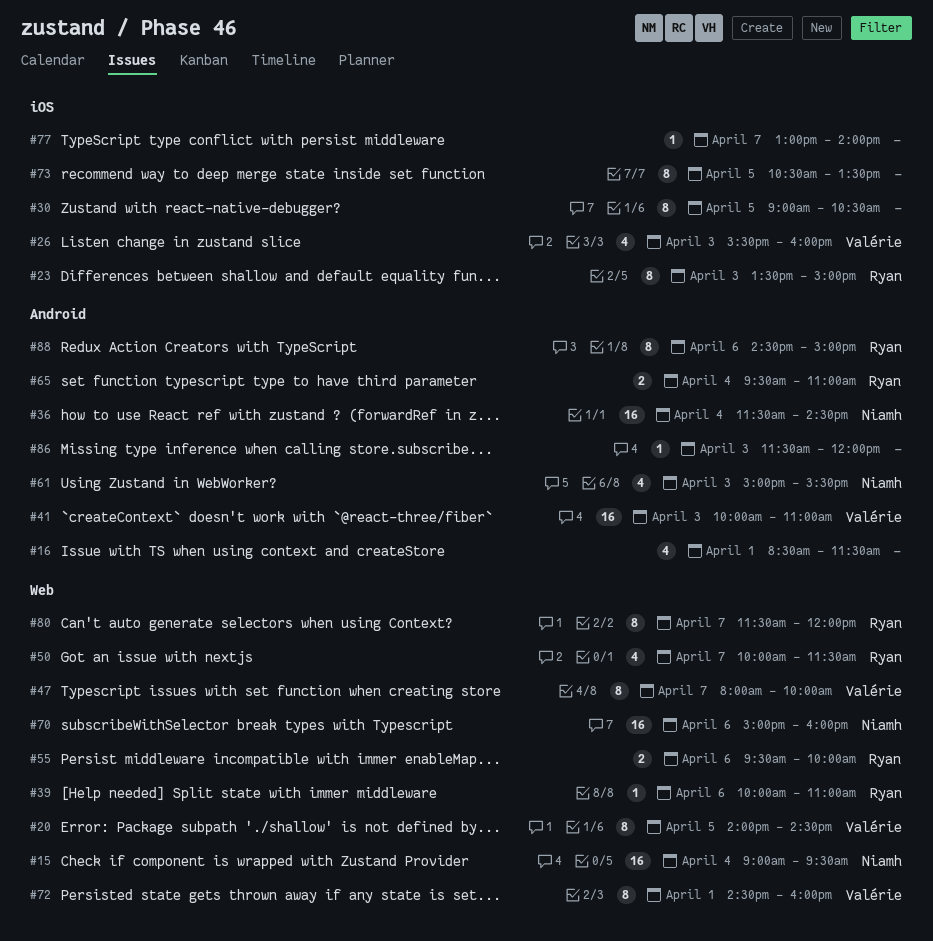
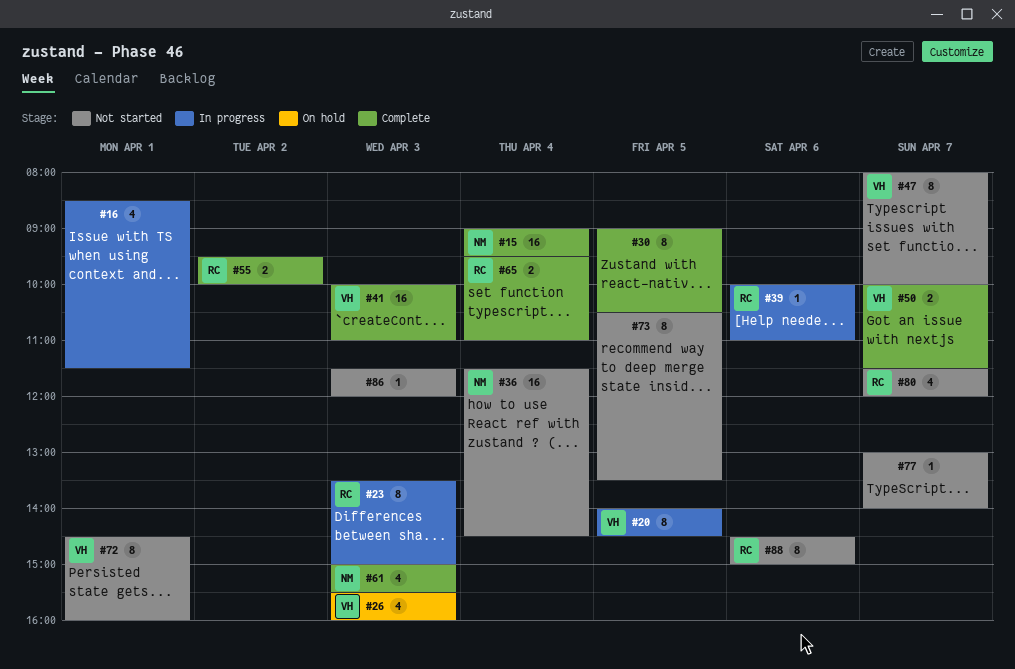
#50, owner: Ryan -> Valérie
#50, estimate: 4 -> 2
#55, day: Apr 6 -> Apr 2
#70: present -> none
#80, estimate: 8 -> 4

